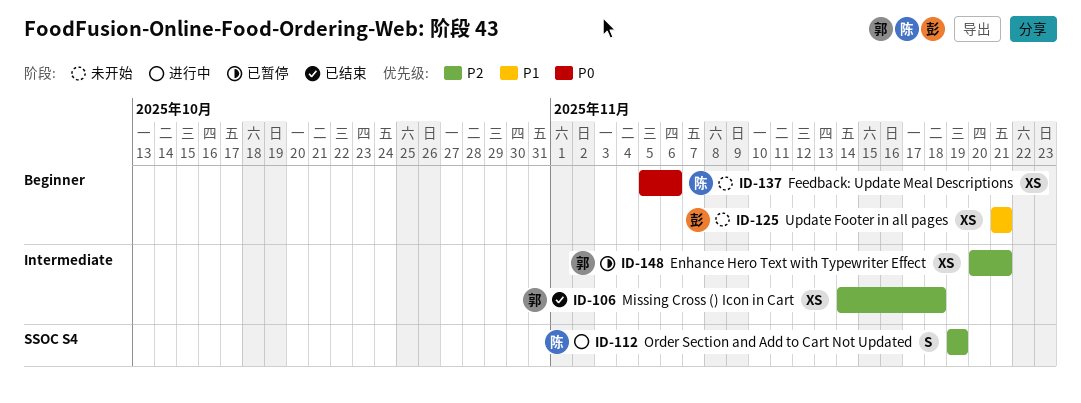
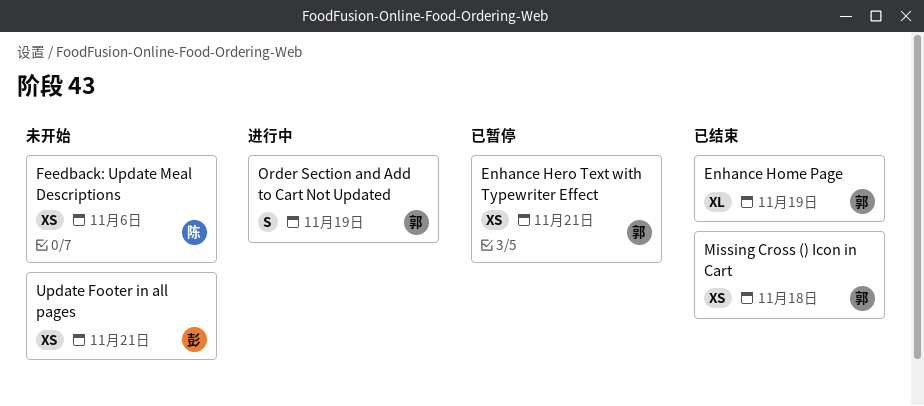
Enhance Home Page: none -> present
Order Section and Add to Cart Not Updated, owner: 陈 -> 郭

